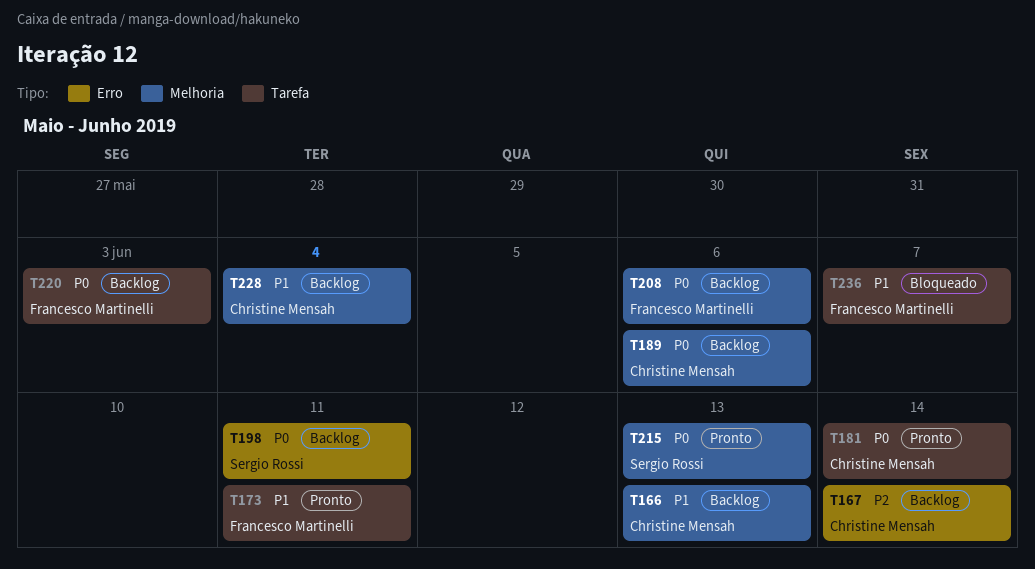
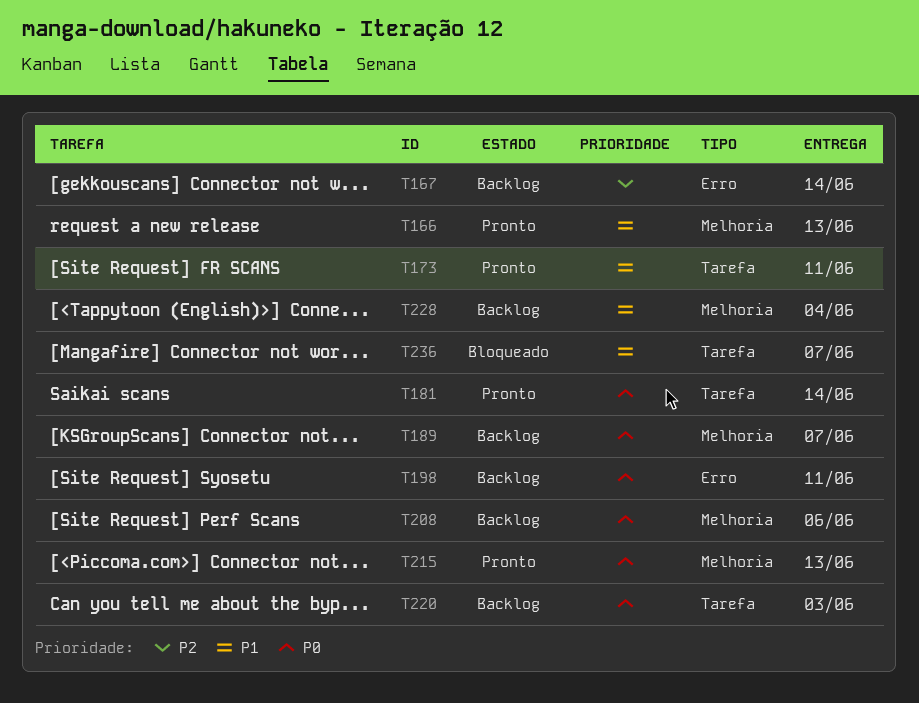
T166, status: Backlog -> Pronto
T189, due: Jun 6 -> Jun 7

